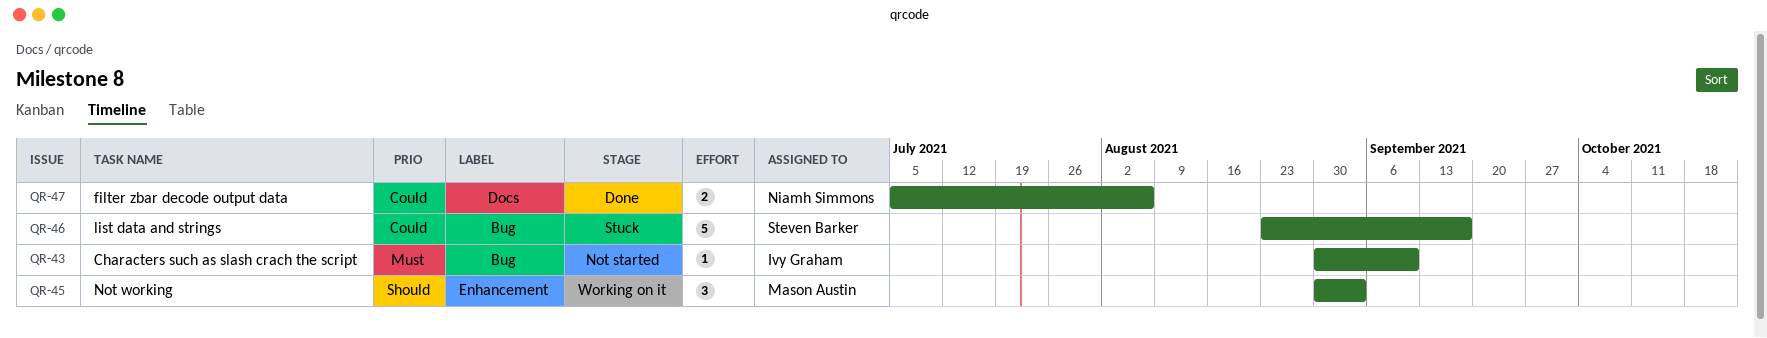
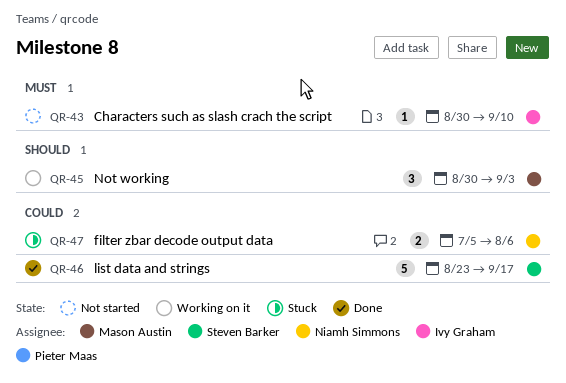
QR-46, status: Stuck -> Done
QR-47, status: Done -> Stuck

